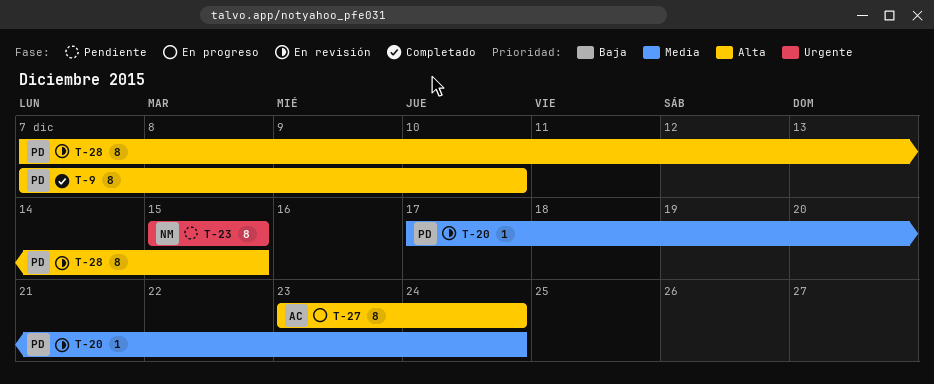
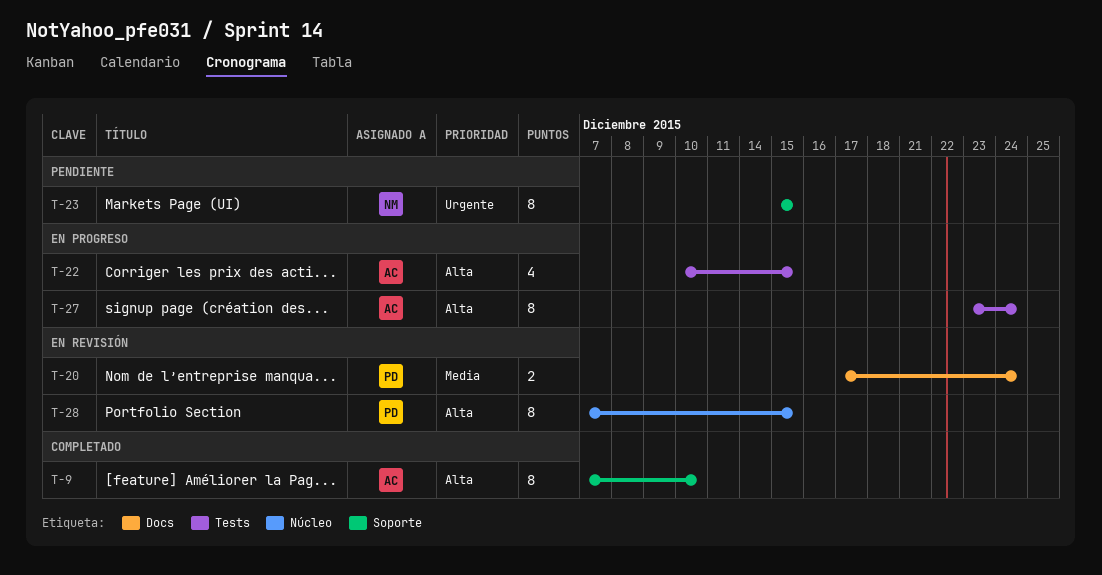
T-9, owner: PD -> AC
T-20, estimate: 1 -> 2
T-22: none -> present

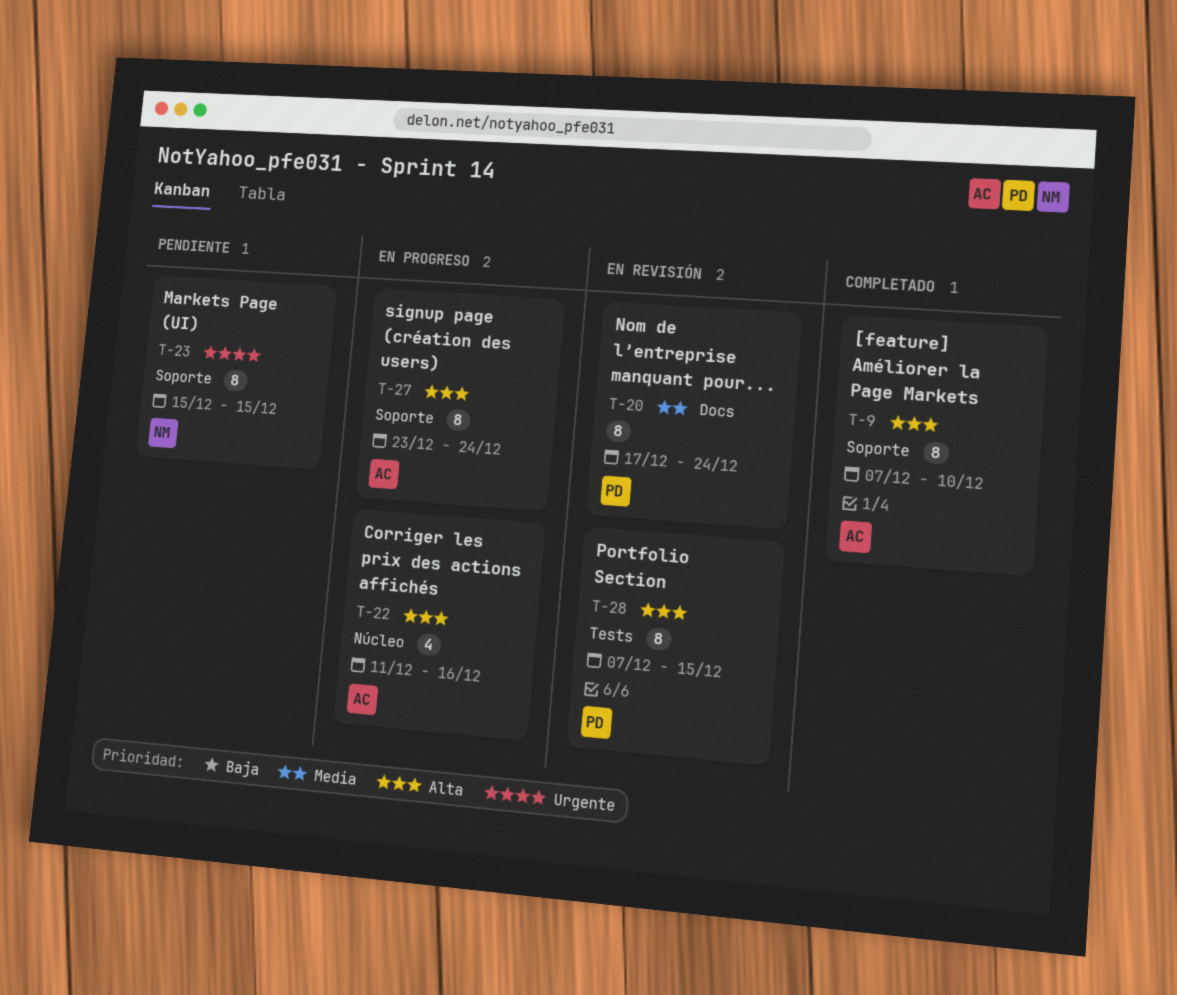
T-20, estimate: 2 -> 8
T-22, label: Tests -> Núcleo
T-22, start: Dec 10 -> Dec 11
T-22, due: Dec 15 -> Dec 16
T-27, label: Tests -> Soporte
T-28, label: Núcleo -> Tests

